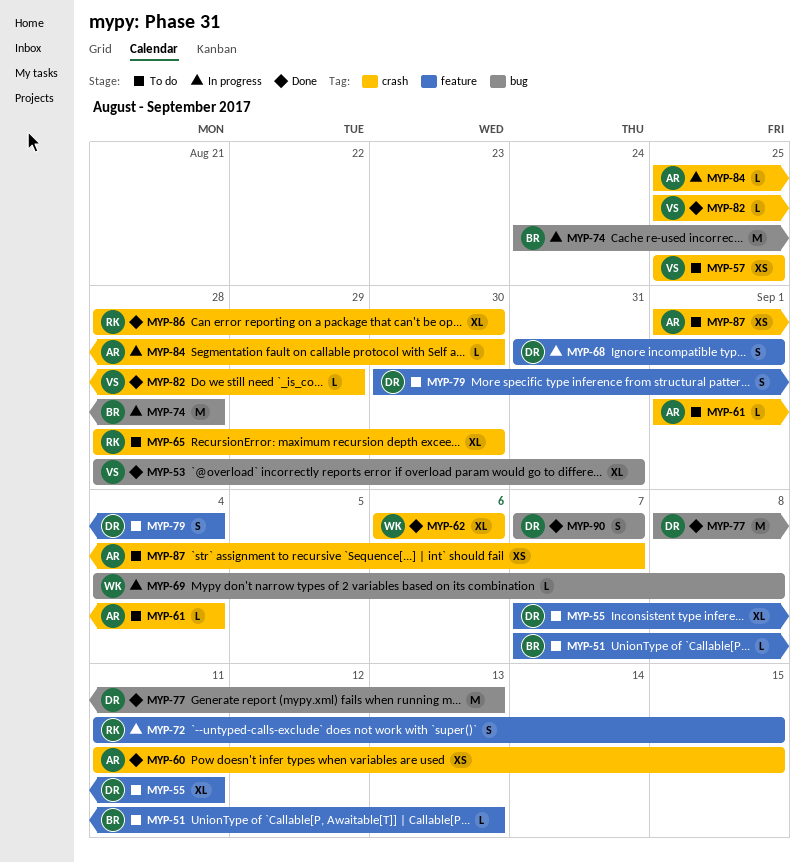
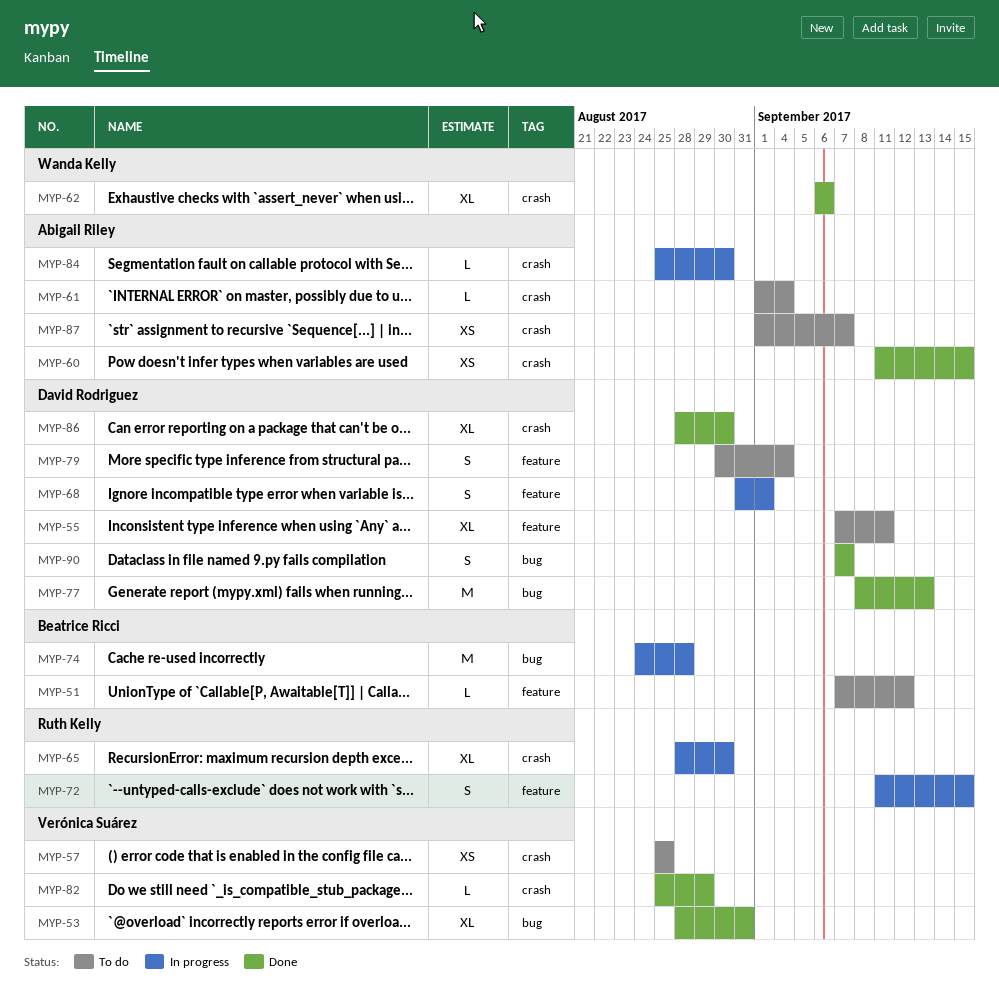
MYP-51, due: Sep 13 -> Sep 12
MYP-65, status: To do -> In progress
MYP-69: present -> none
MYP-86, owner: Ruth Kelly -> David Rodriguez

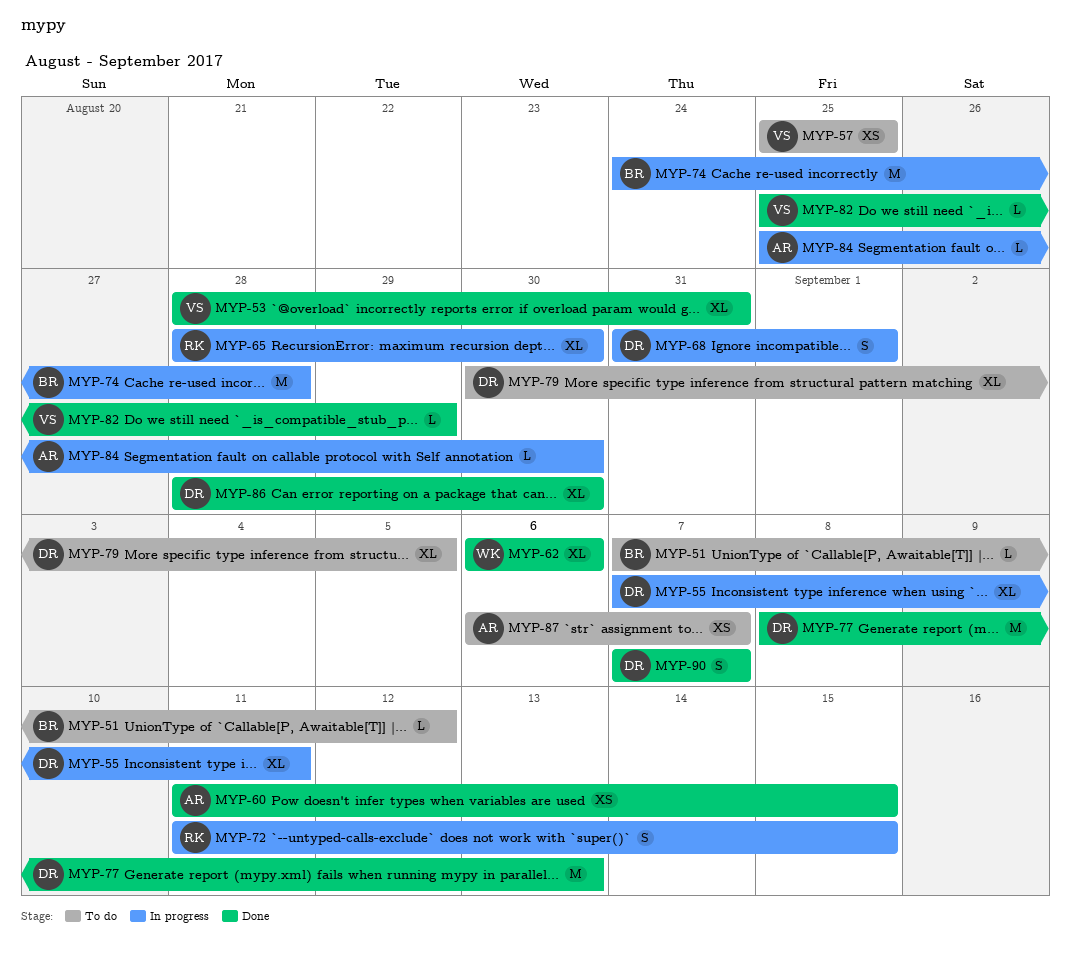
MYP-55, status: To do -> In progress
MYP-61: present -> none
MYP-79, estimate: S -> XL
MYP-79, due: Sep 4 -> Sep 5
MYP-87, start: Sep 1 -> Sep 6

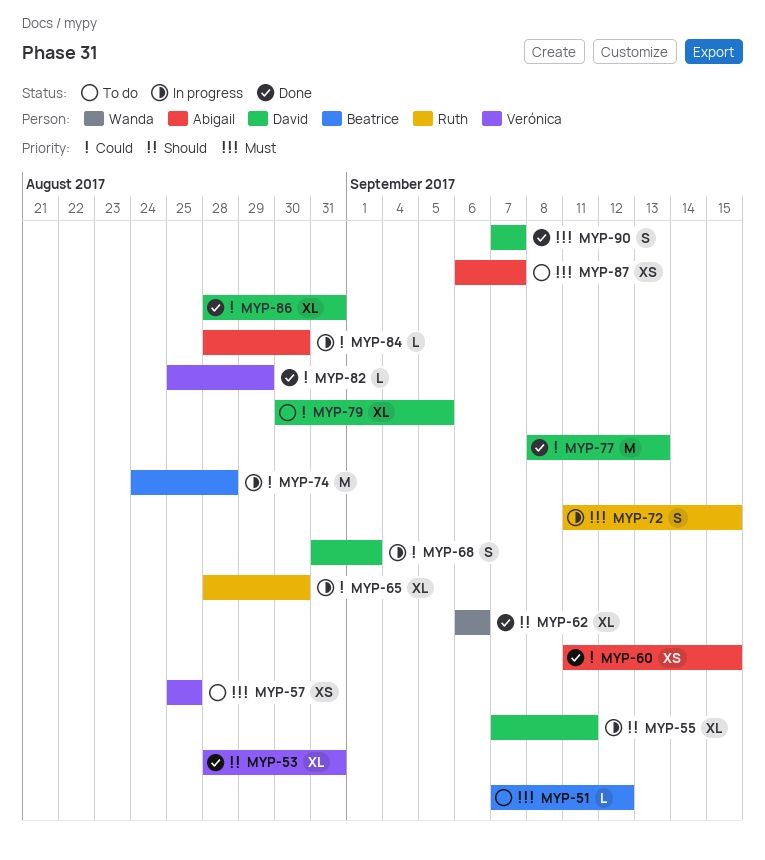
MYP-84, start: Aug 25 -> Aug 28
MYP-86, due: Aug 30 -> Aug 31

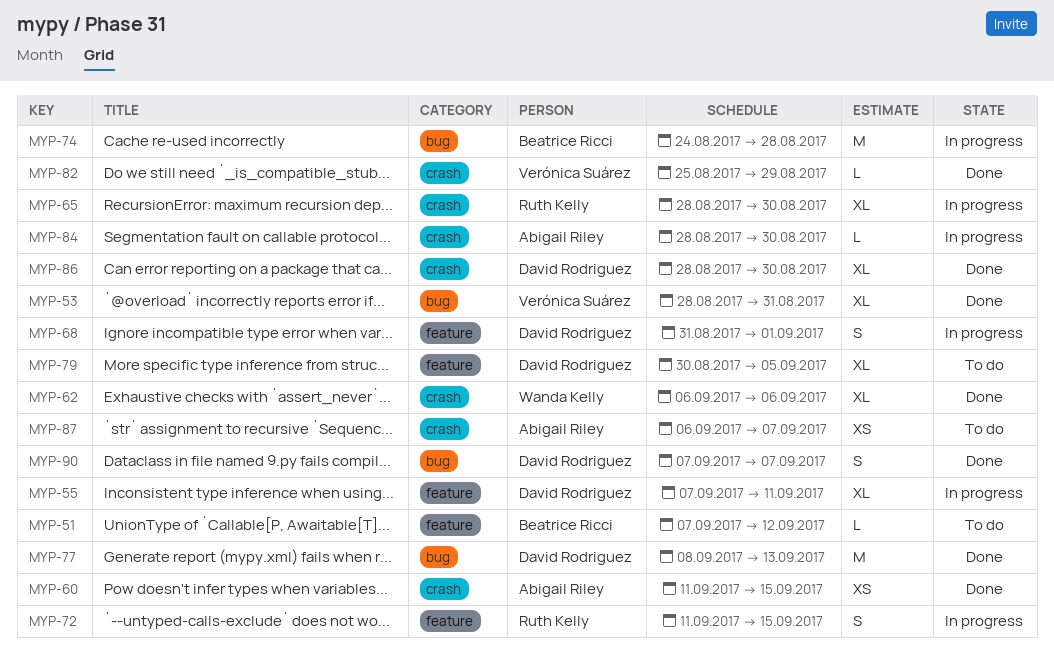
MYP-57: present -> none
MYP-86, due: Aug 31 -> Aug 30

